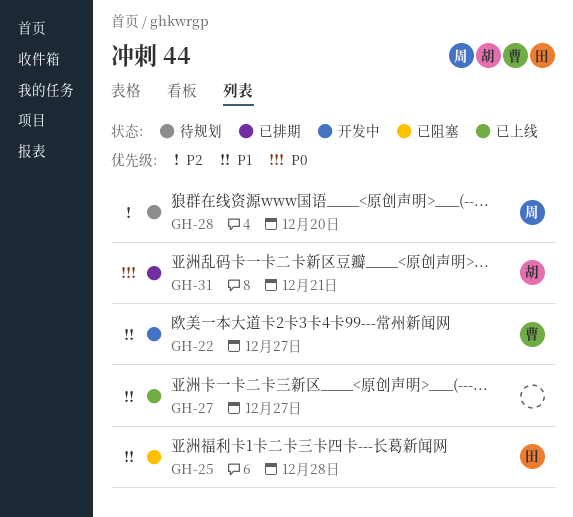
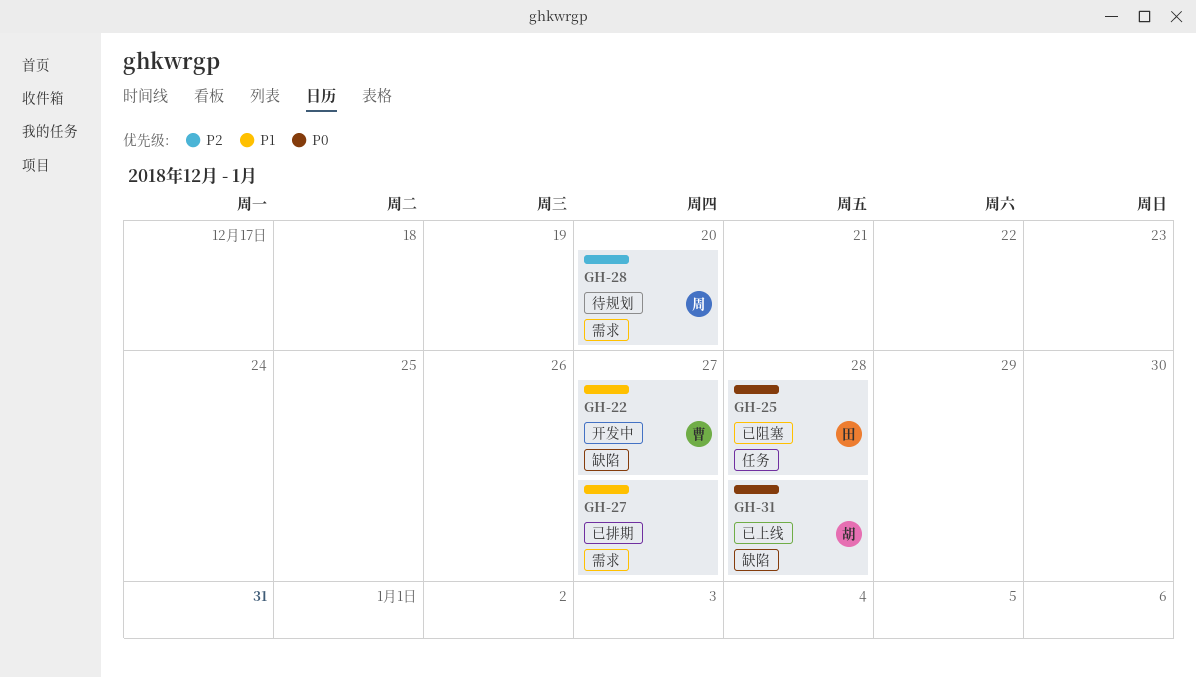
GH-25, priority: P1 -> P0
GH-27, status: 已上线 -> 已排期
GH-31, status: 已排期 -> 已上线
GH-31, due: Dec 21 -> Dec 28

